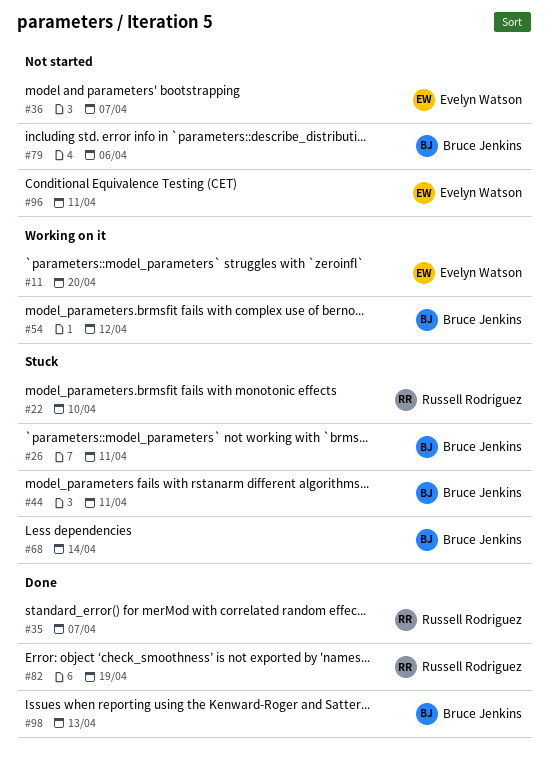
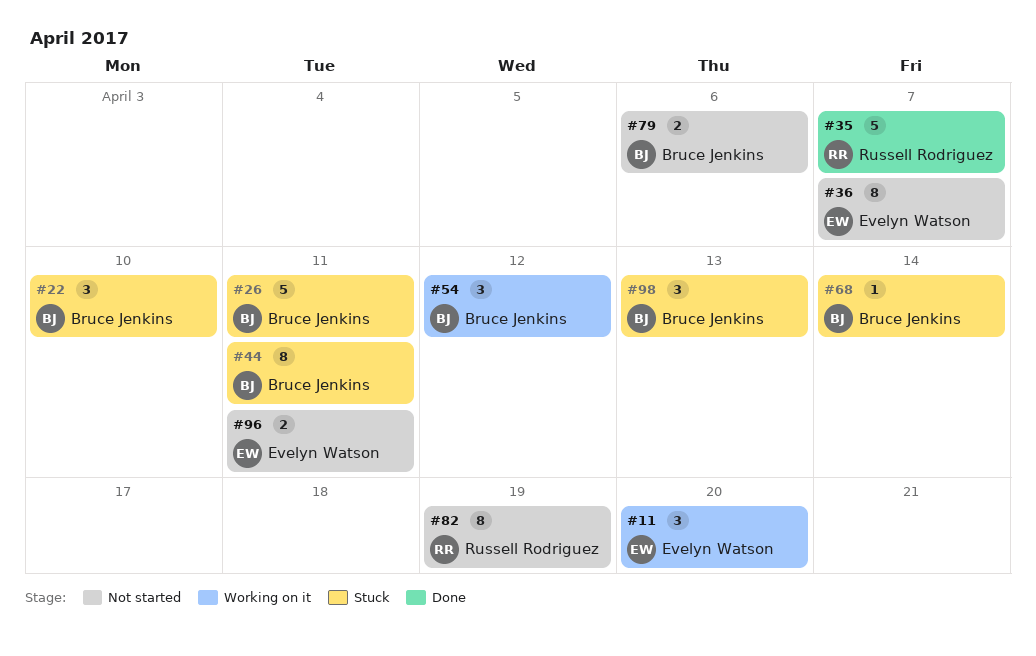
#22, owner: Russell Rodriguez -> Bruce Jenkins
#82, status: Done -> Not started
#98, status: Done -> Stuck

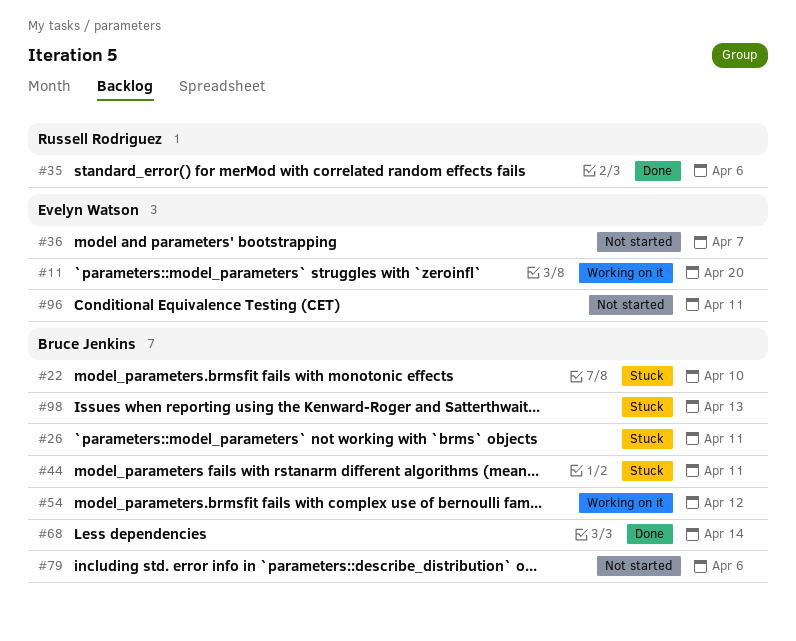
#35, due: Apr 7 -> Apr 6
#68, status: Stuck -> Done
#82: present -> none

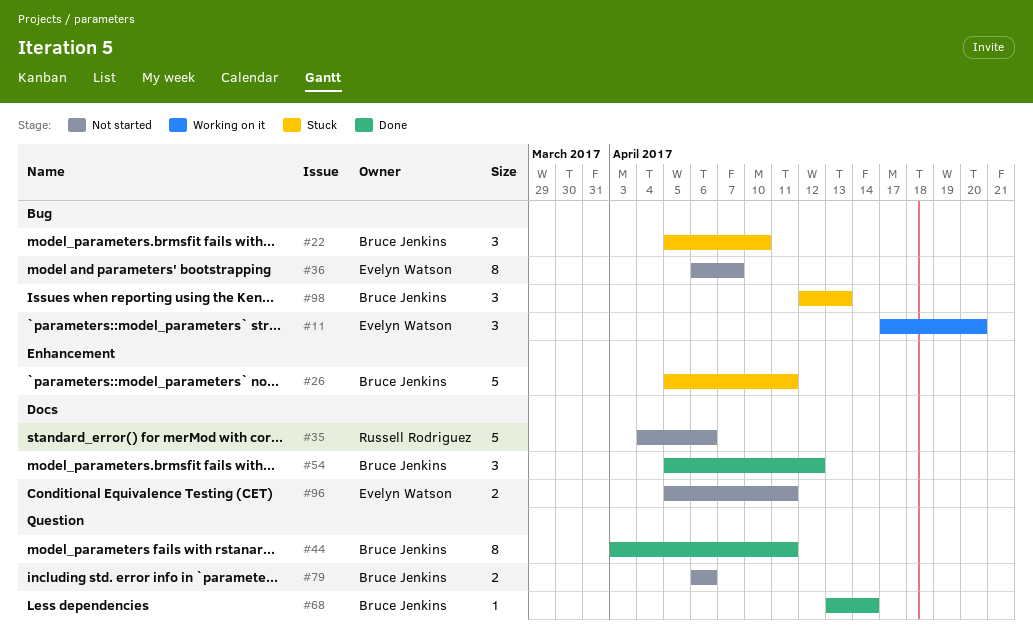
#35, status: Done -> Not started
#44, status: Stuck -> Done
#54, status: Working on it -> Done

